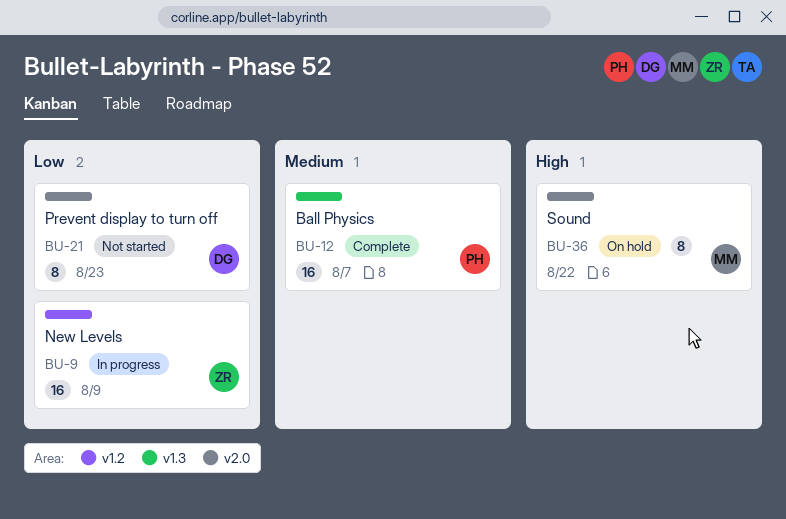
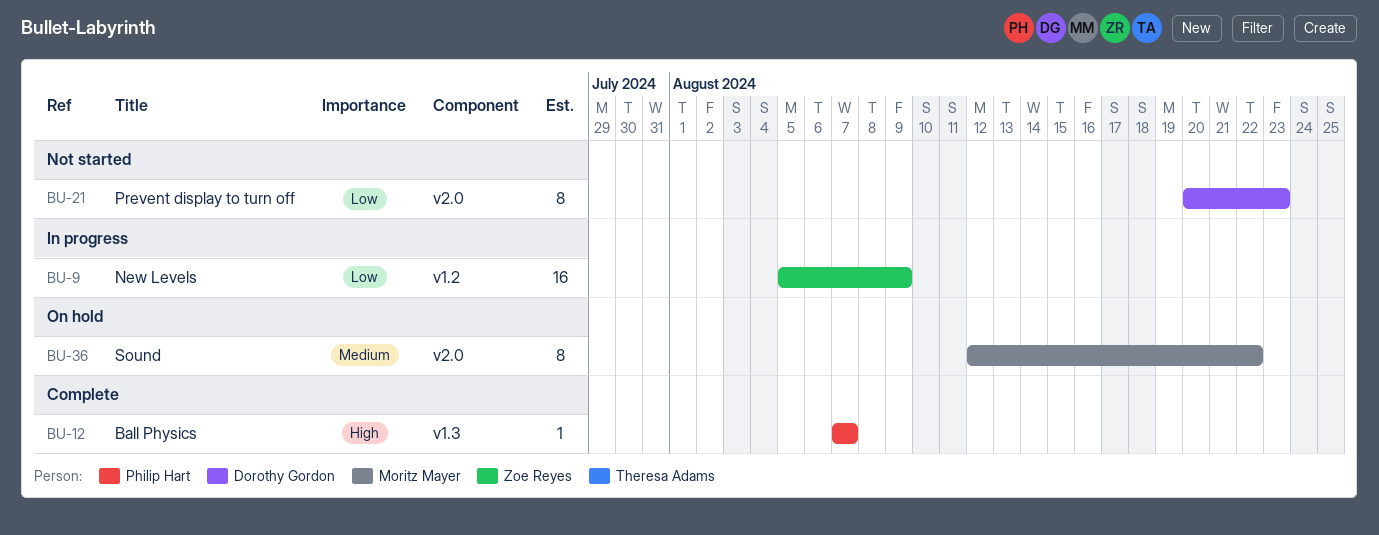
BU-12, priority: Medium -> High
BU-12, estimate: 16 -> 1
BU-36, priority: High -> Medium

